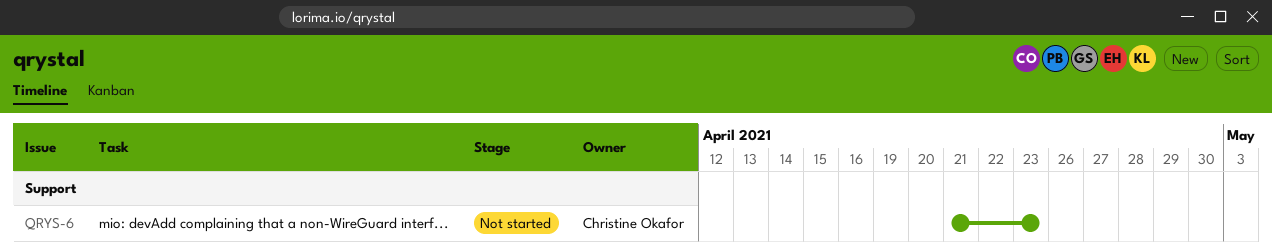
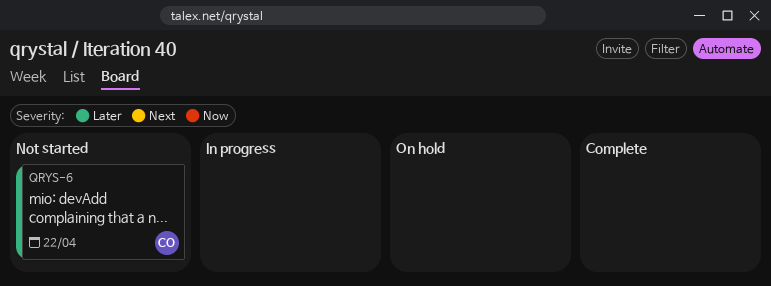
QRYS-6, due: Apr 23 -> Apr 22

